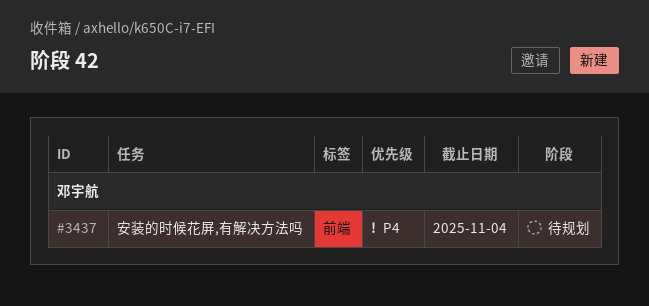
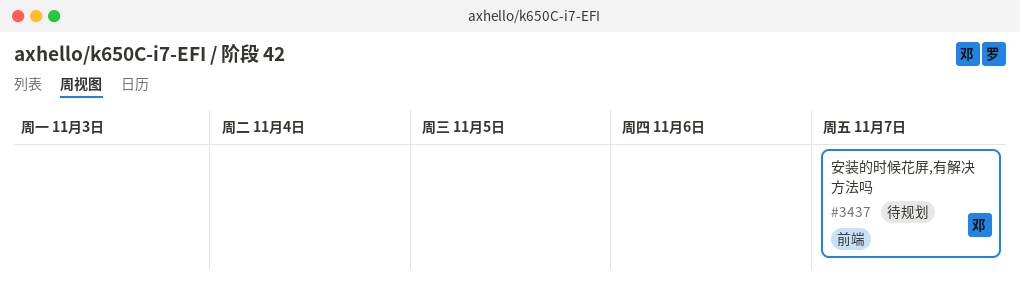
#3437, due: Nov 4 -> Nov 7

